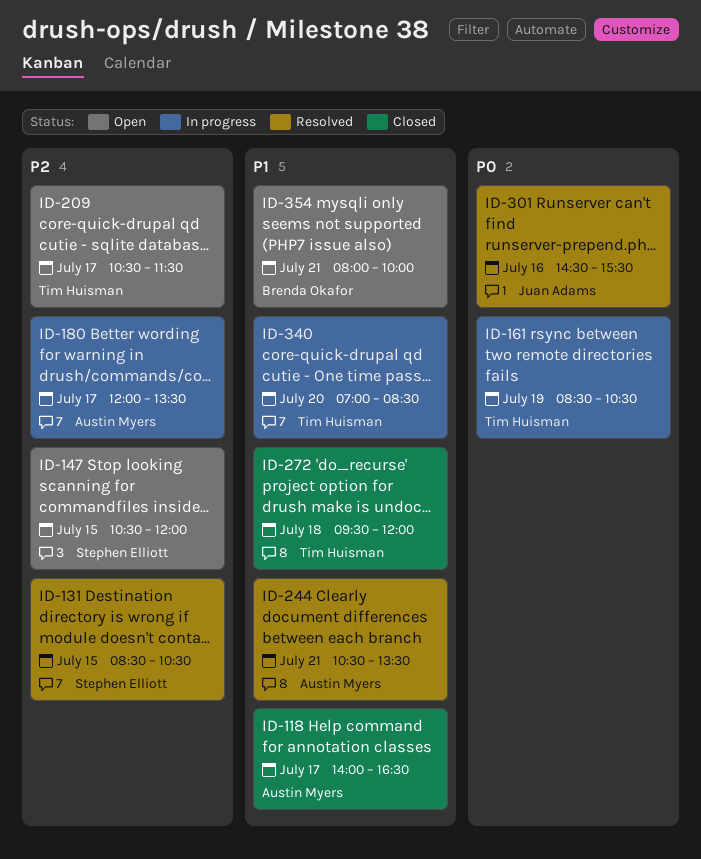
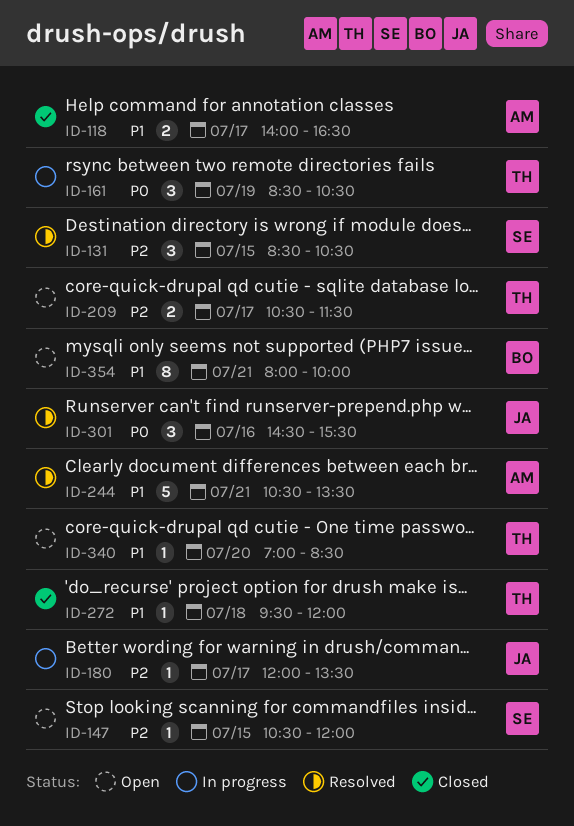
ID-180, owner: Austin Myers -> Juan Adams
ID-340, status: In progress -> Open

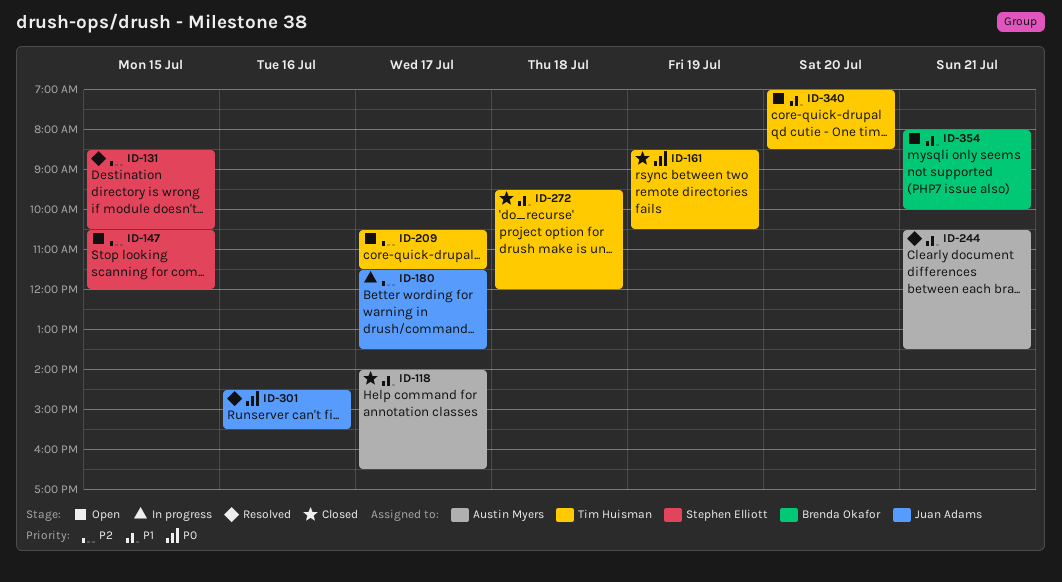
ID-161, status: In progress -> Closed
ID-180, begins: 12:00 -> 11:30

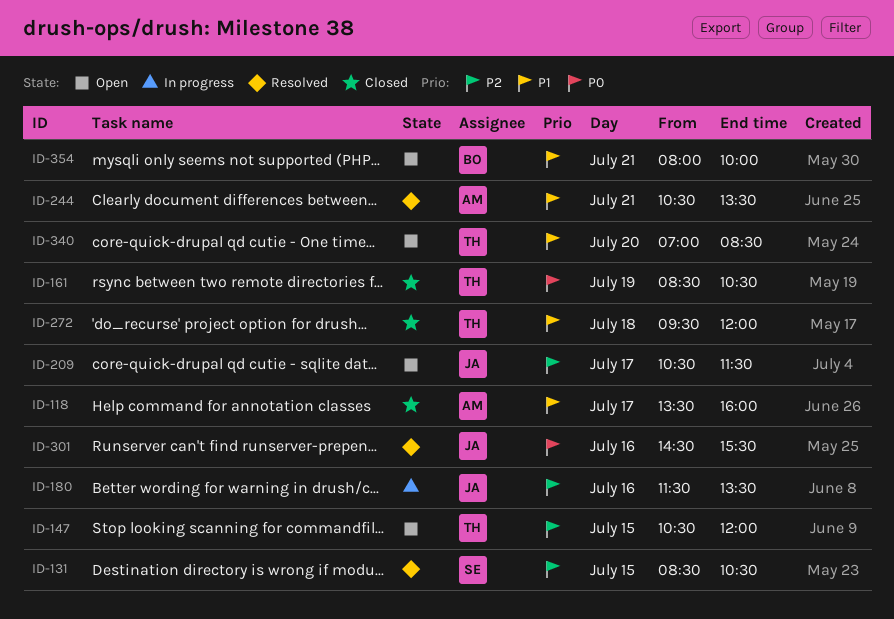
ID-118, begins: 14:00 -> 13:30
ID-118, ends: 16:30 -> 16:00
ID-147, owner: Stephen Elliott -> Tim Huisman
ID-180, day: Jul 17 -> Jul 16
ID-209, owner: Tim Huisman -> Juan Adams

